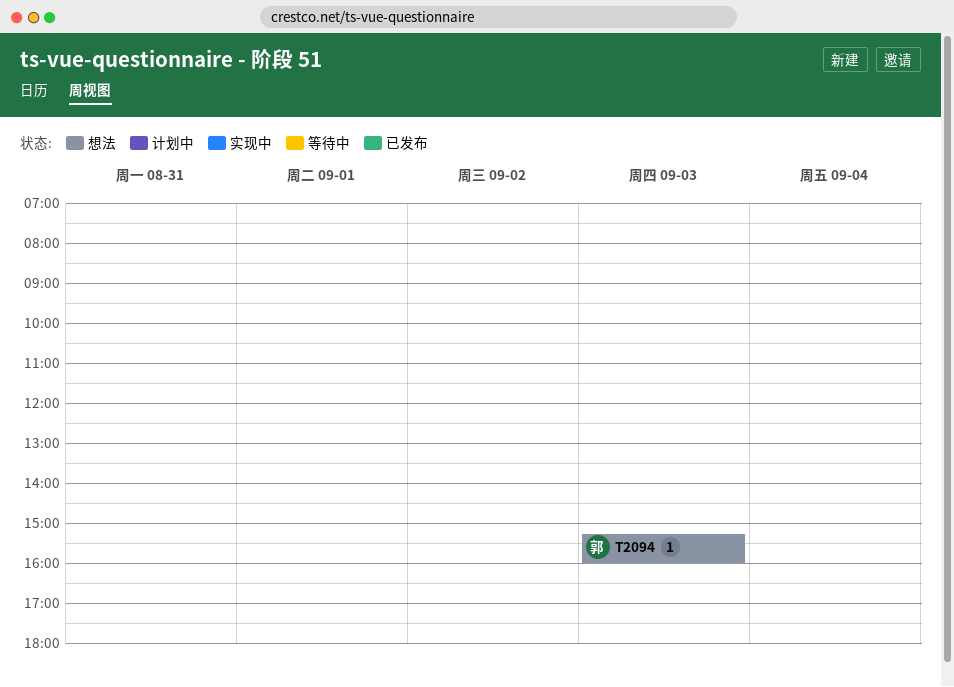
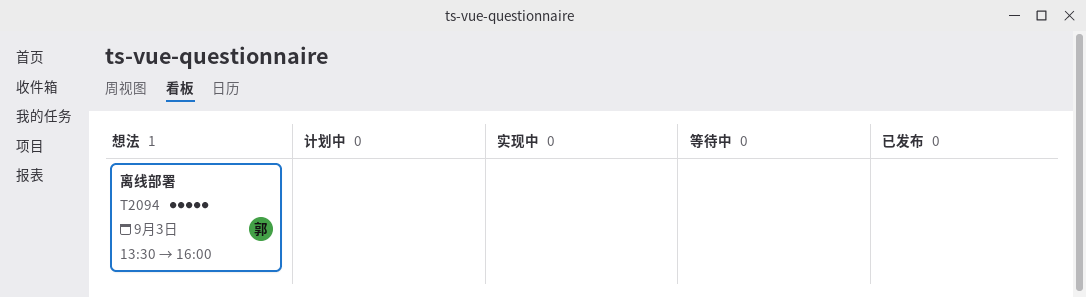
T2094, estimate: 1 -> 5
T2094, begins: 15:15 -> 13:30

